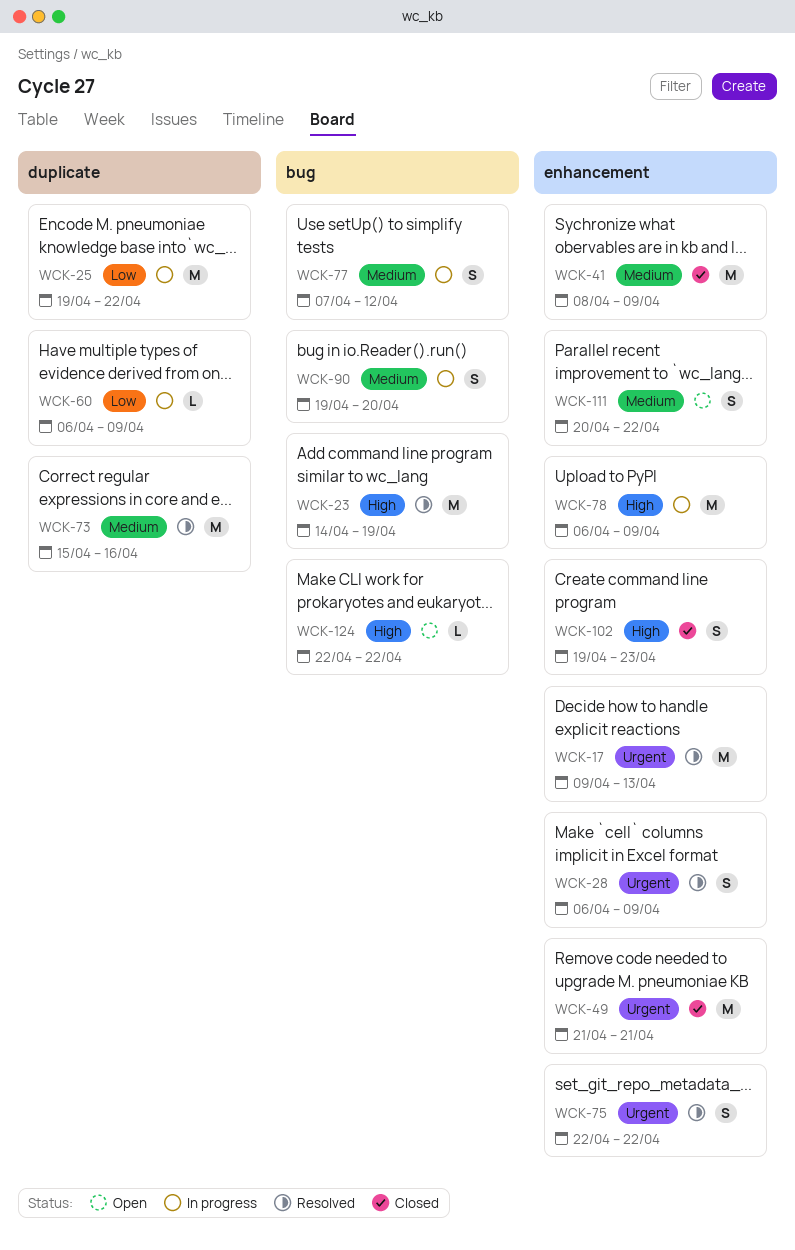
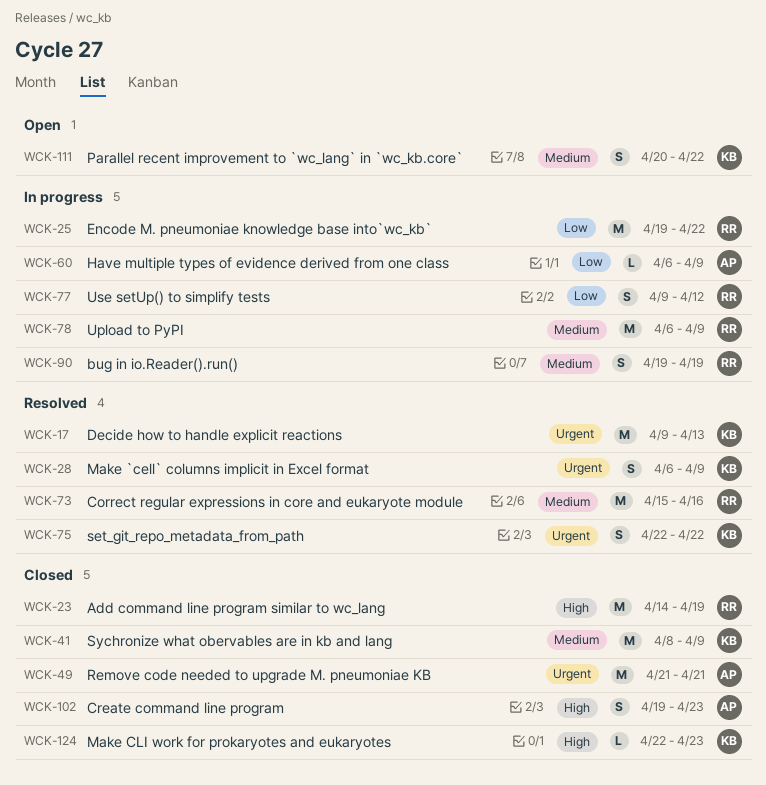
WCK-23, status: Resolved -> Closed
WCK-77, priority: Medium -> Low
WCK-77, start: Apr 7 -> Apr 9
WCK-78, priority: High -> Medium
WCK-90, due: Apr 20 -> Apr 19
WCK-124, status: Open -> Closed
WCK-124, due: Apr 22 -> Apr 23

